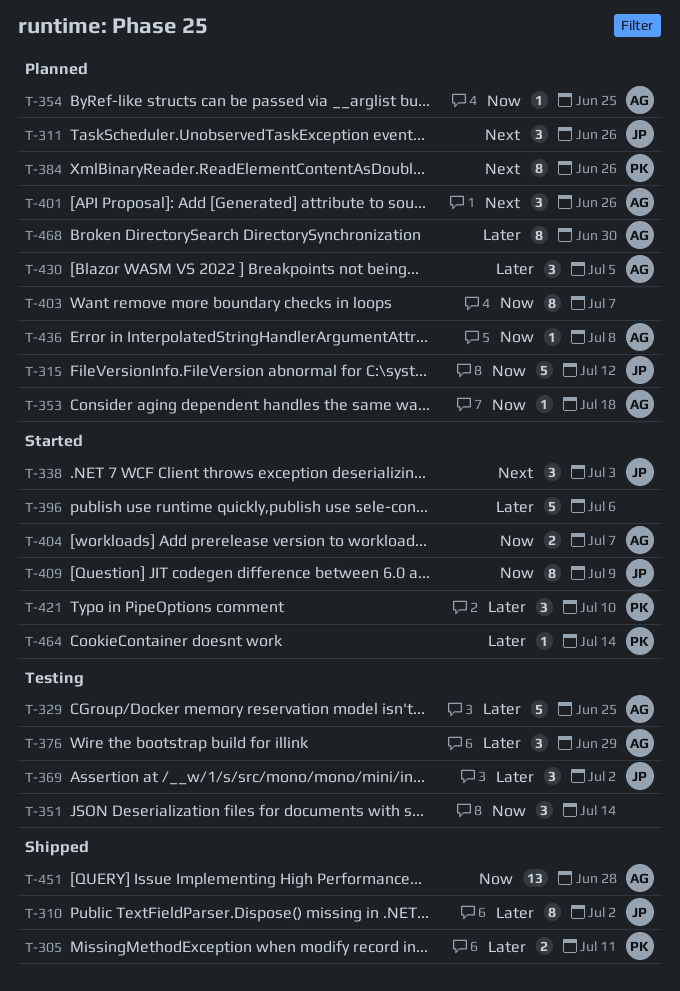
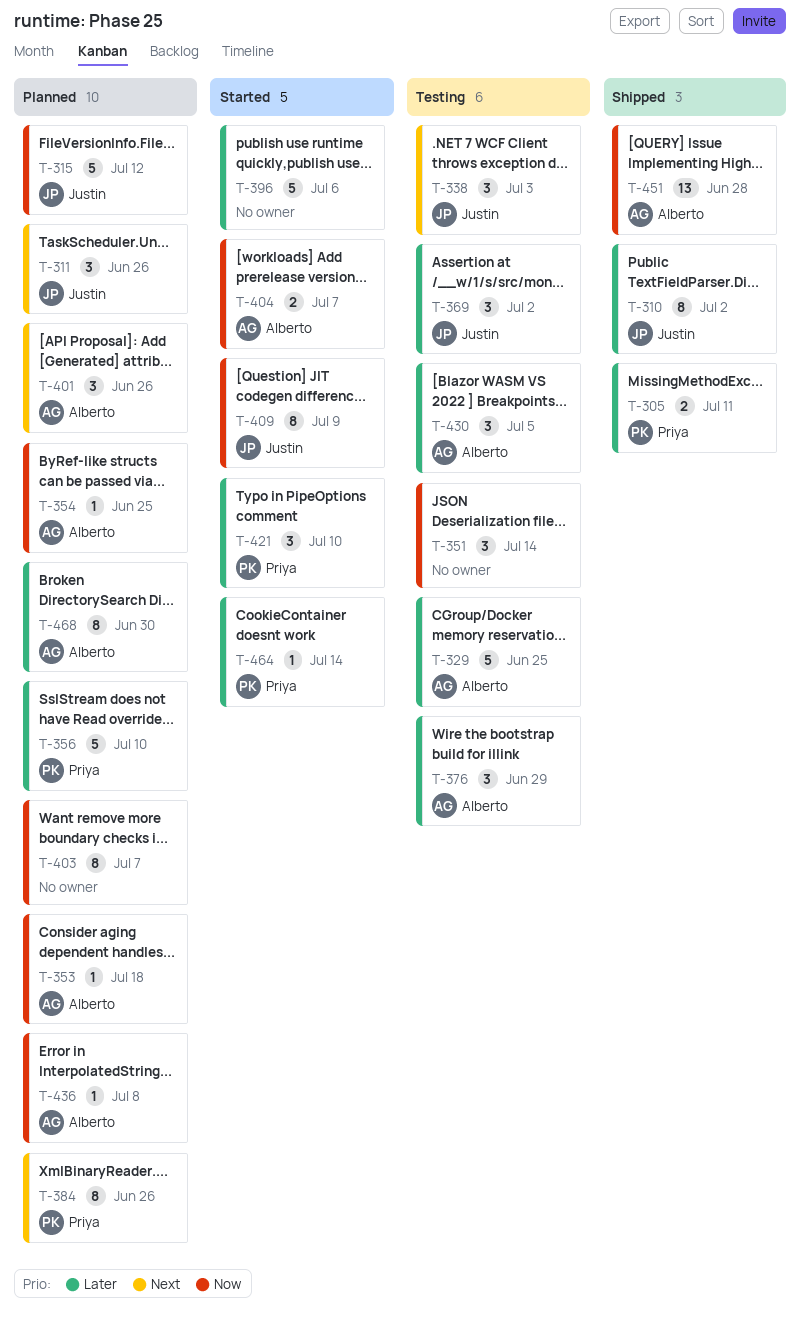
T-338, status: Started -> Testing
T-356: none -> present
T-430, status: Planned -> Testing

